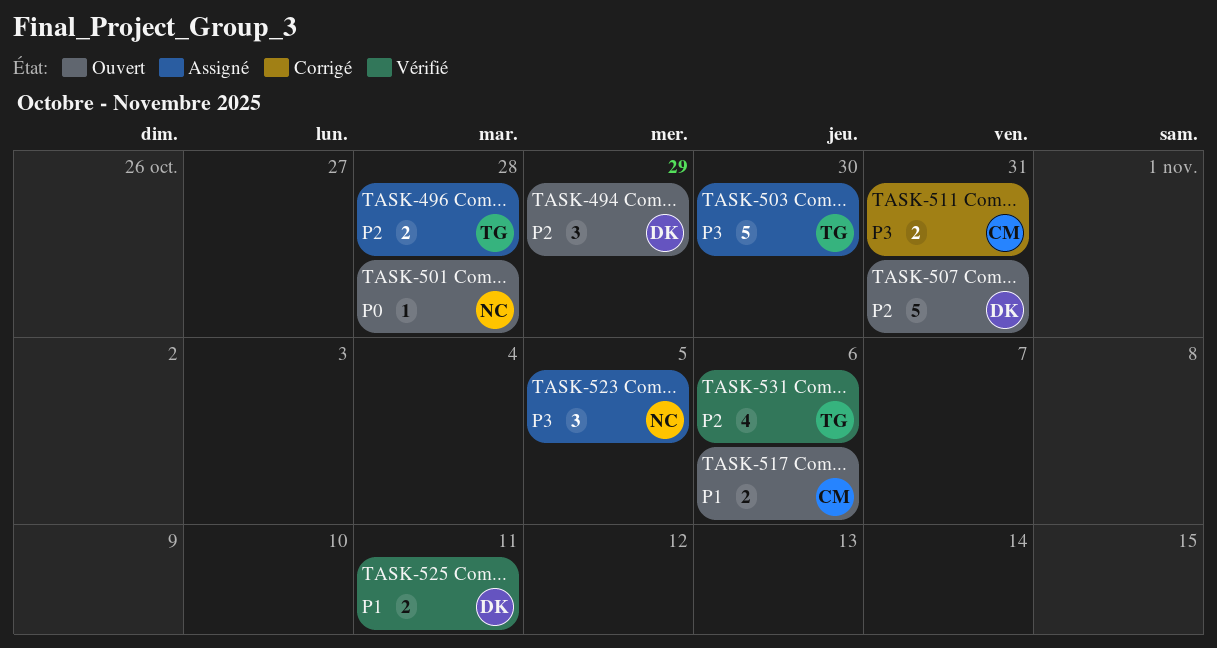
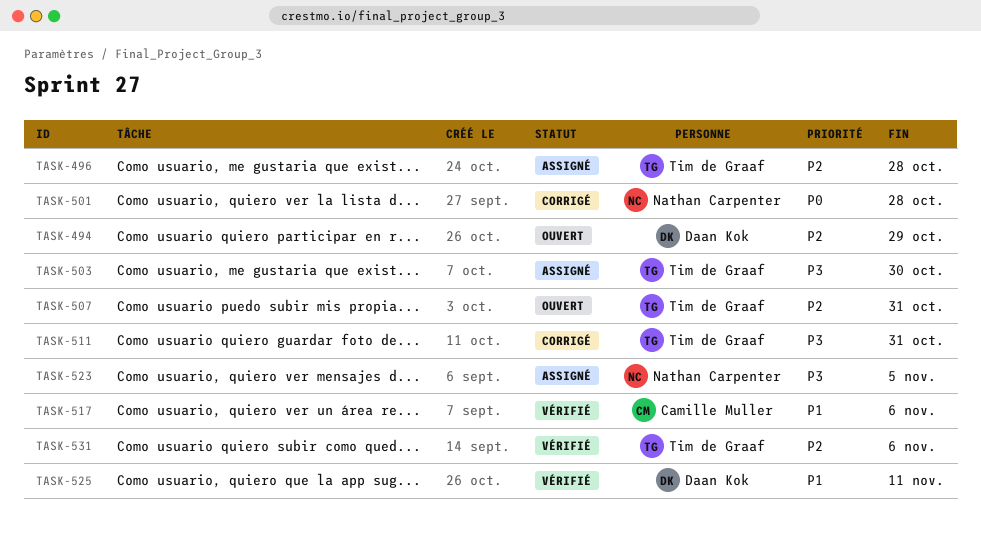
TASK-501, status: Ouvert -> Corrigé
TASK-507, owner: Daan Kok -> Tim de Graaf
TASK-511, owner: Camille Muller -> Tim de Graaf
TASK-517, status: Ouvert -> Vérifié

